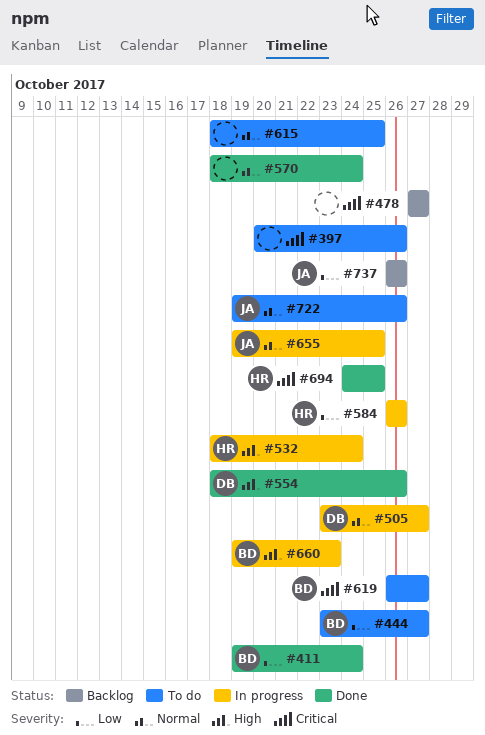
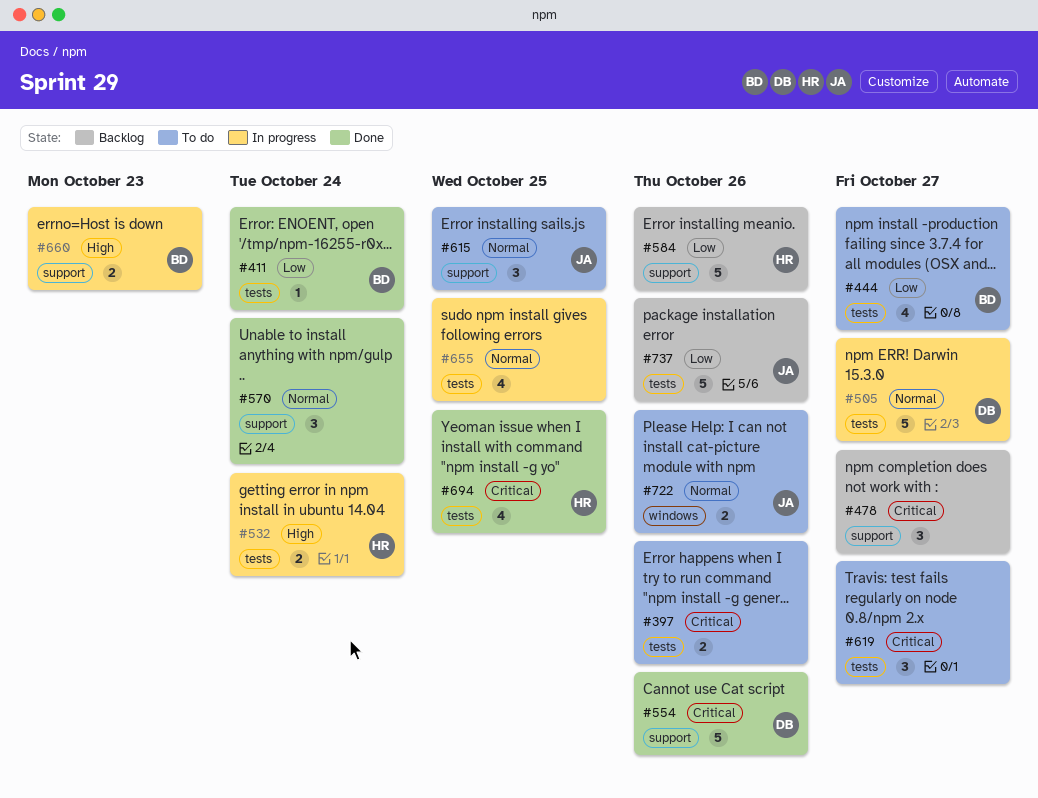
#554, priority: High -> Critical
#584, status: In progress -> Backlog
#615, owner: none -> JA
#619, owner: BD -> none
#655, owner: JA -> none

